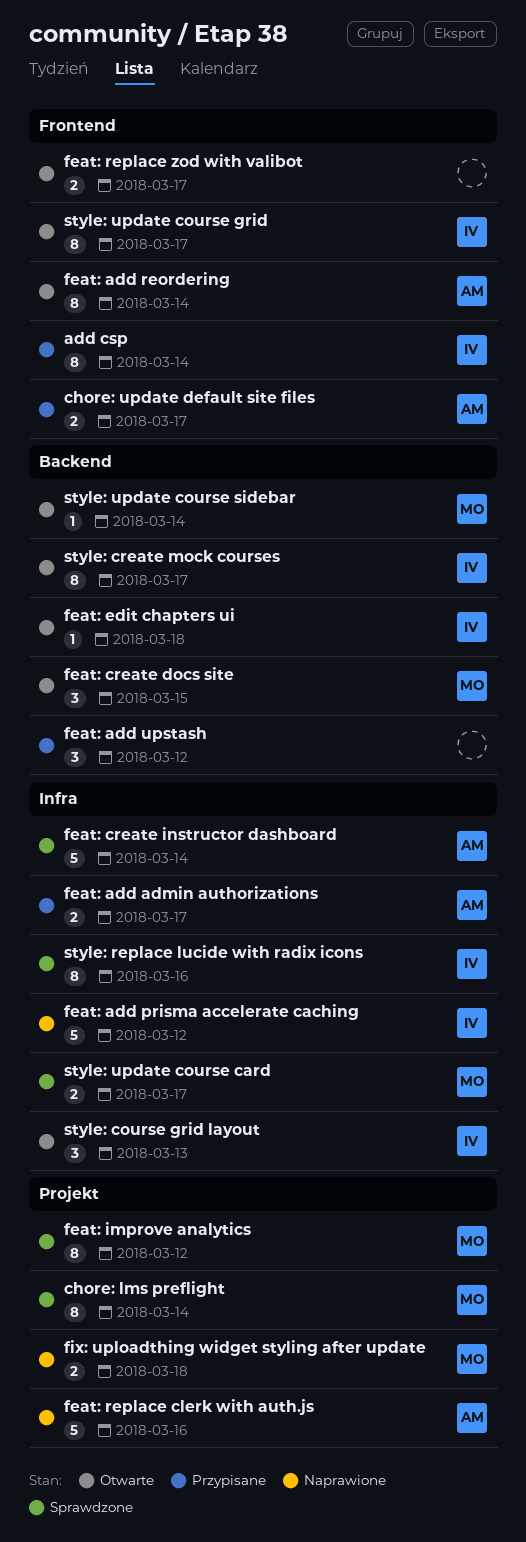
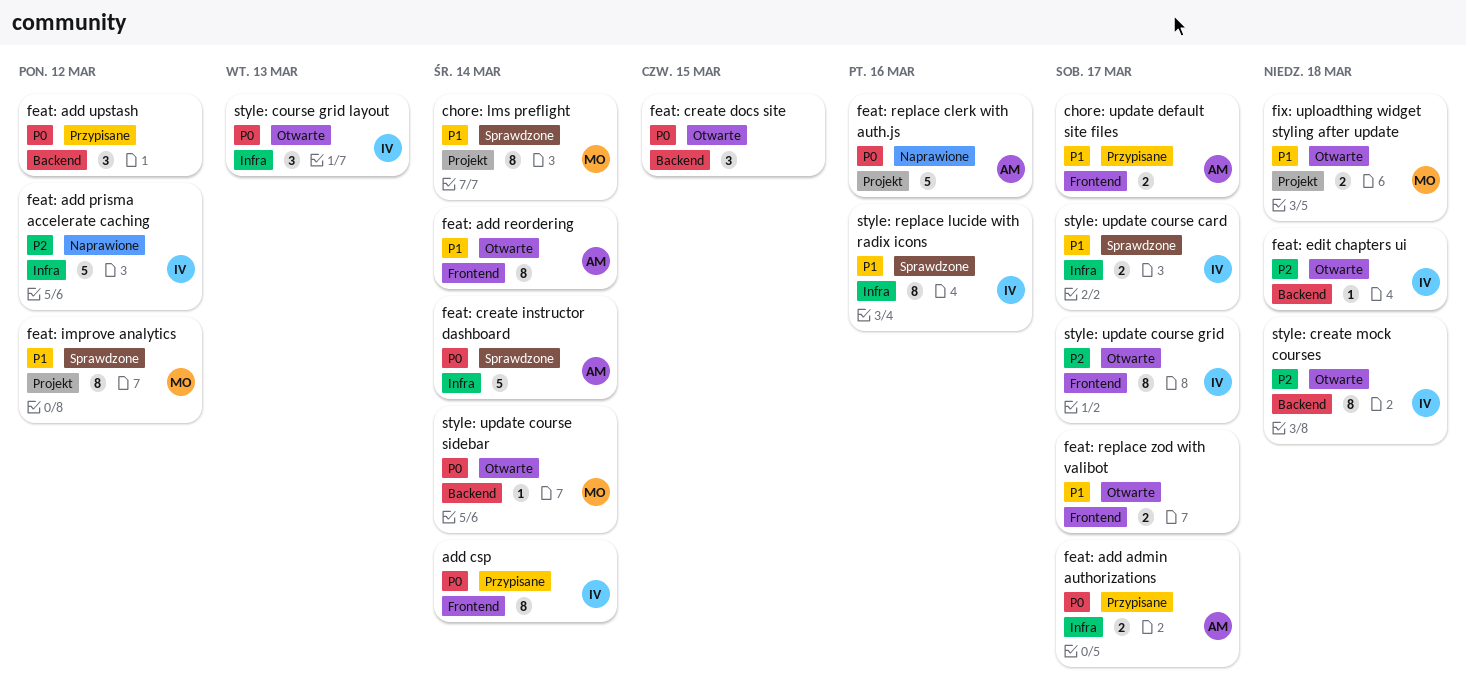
feat: create docs site, owner: MO -> none
fix: uploadthing widget styling after update, status: Naprawione -> Otwarte
style: create mock courses, due: Mar 17 -> Mar 18
style: update course card, owner: MO -> IV

